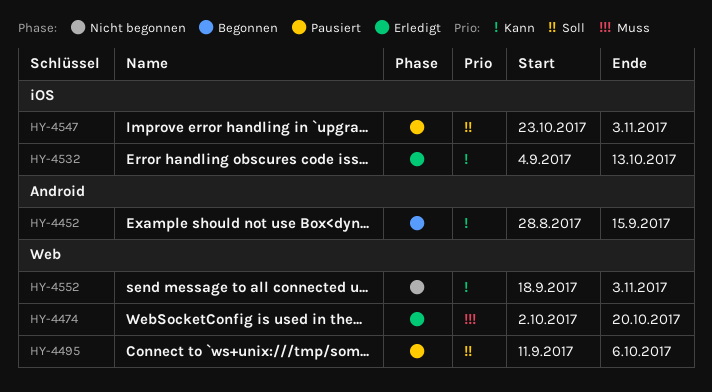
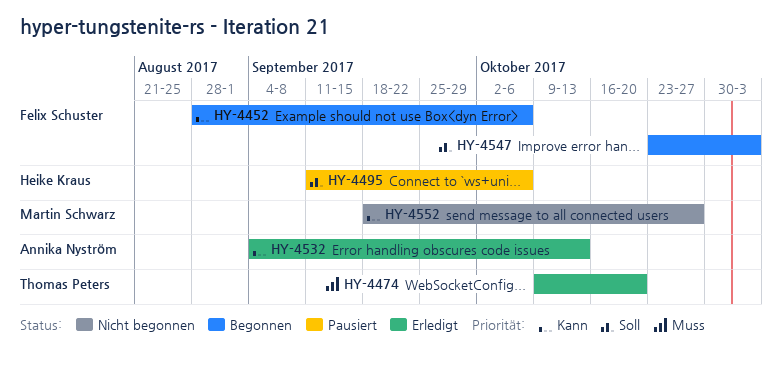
HY-4452, due: Sep 15 -> Oct 6
HY-4474, start: Oct 2 -> Oct 9
HY-4547, status: Pausiert -> Begonnen
HY-4552, due: Nov 3 -> Oct 27

